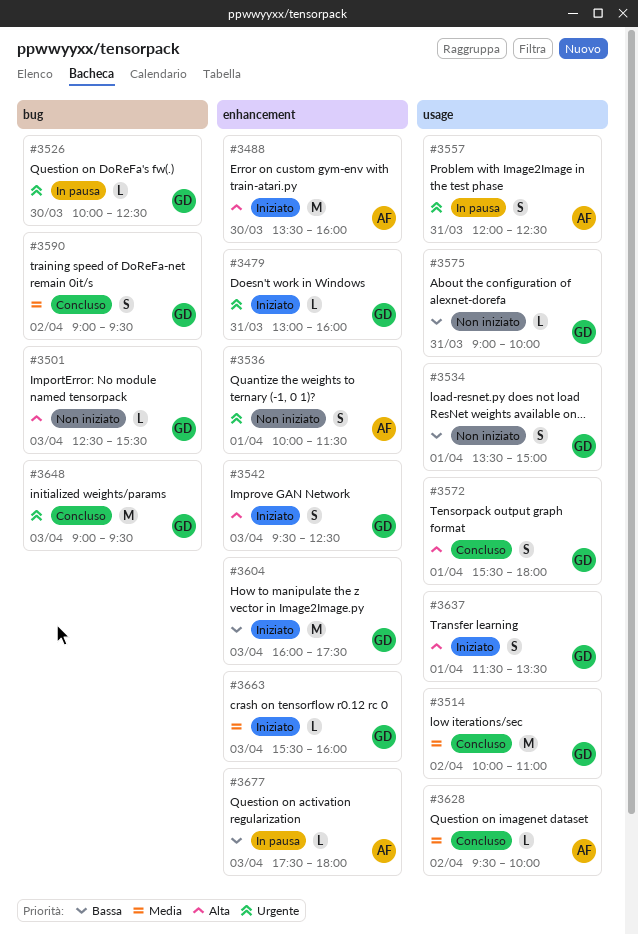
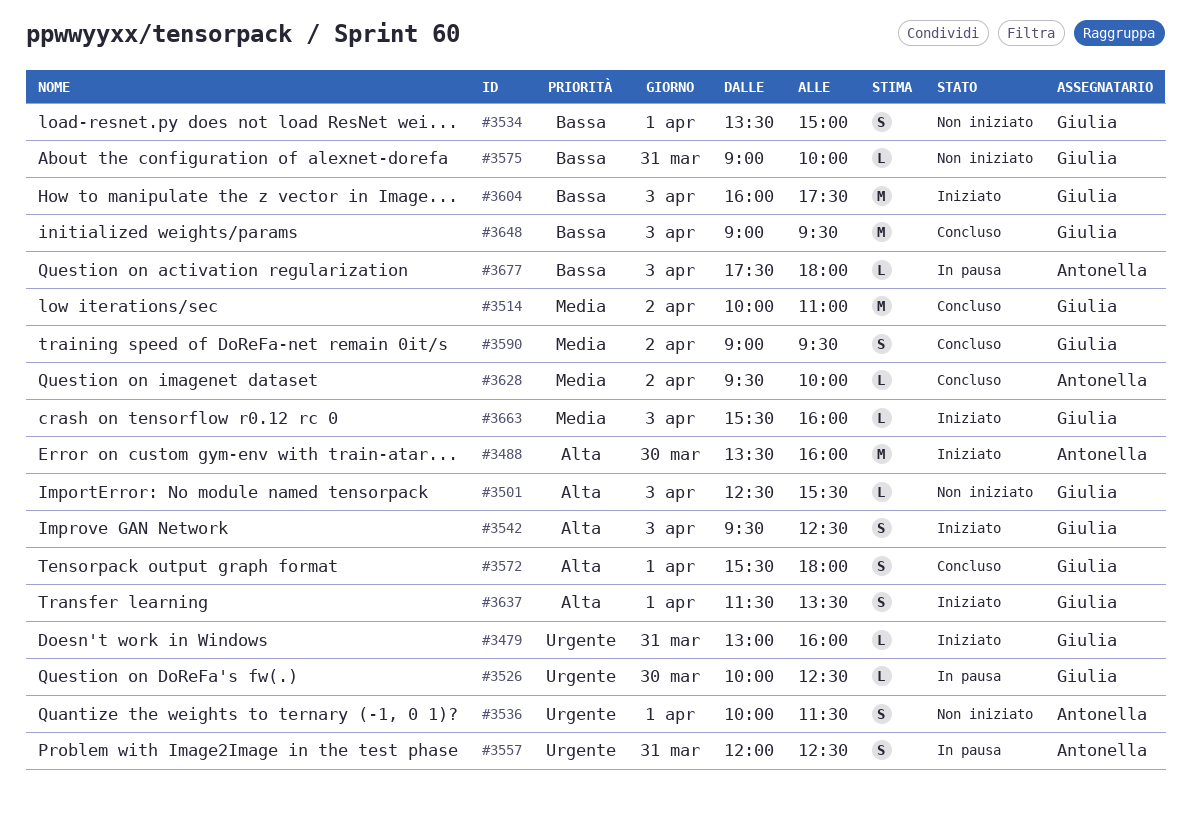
#3648, priority: Urgente -> Bassa

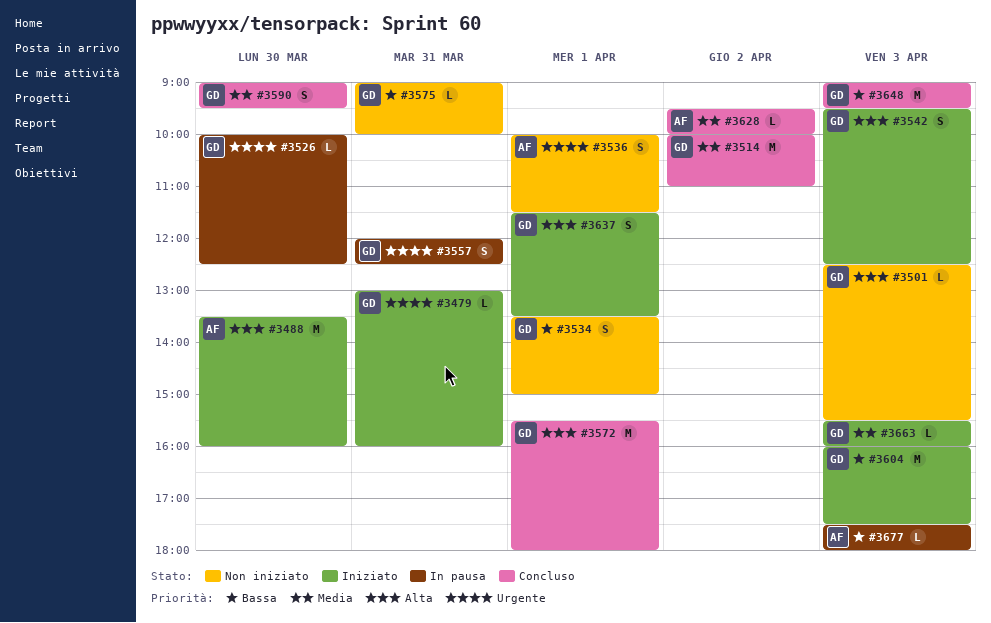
#3557, owner: Antonella -> Giulia
#3572, estimate: S -> M
#3590, day: Apr 2 -> Mar 30

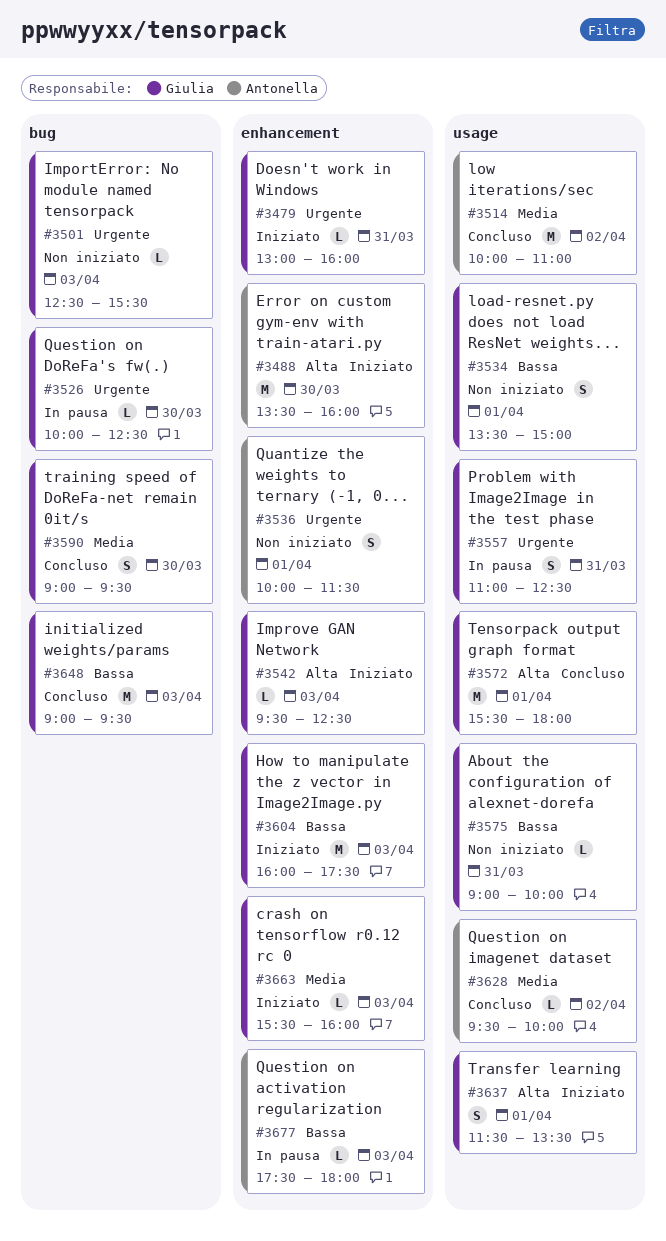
#3501, priority: Alta -> Urgente
#3514, owner: Giulia -> Antonella
#3542, estimate: S -> L
#3557, begins: 12:00 -> 11:00

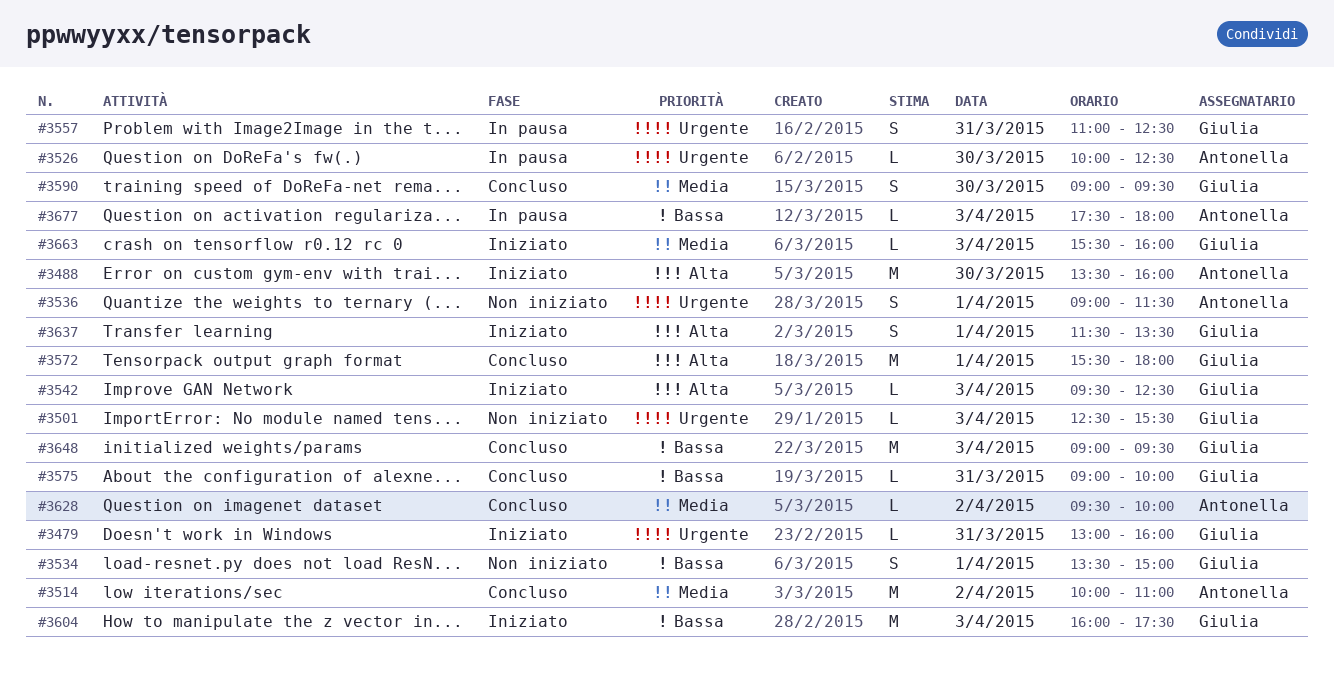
#3526, owner: Giulia -> Antonella
#3536, begins: 10:00 -> 09:00
#3575, status: Non iniziato -> Concluso

